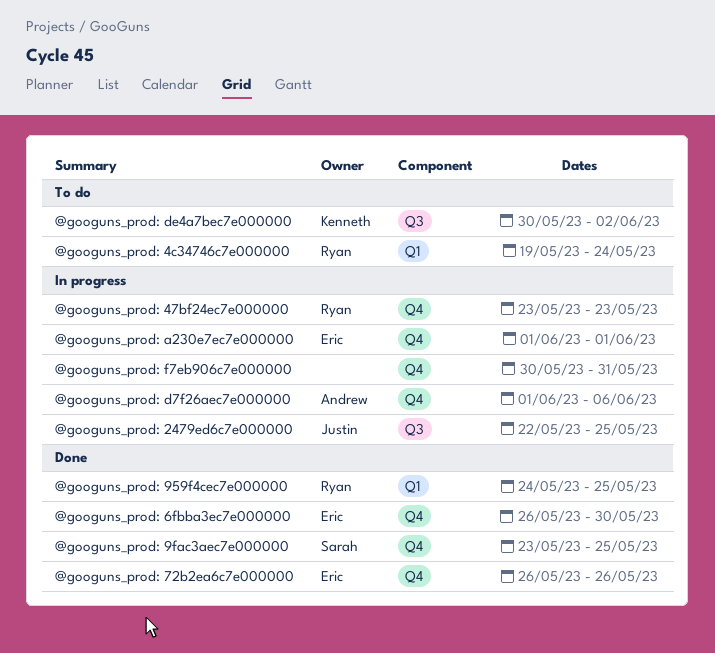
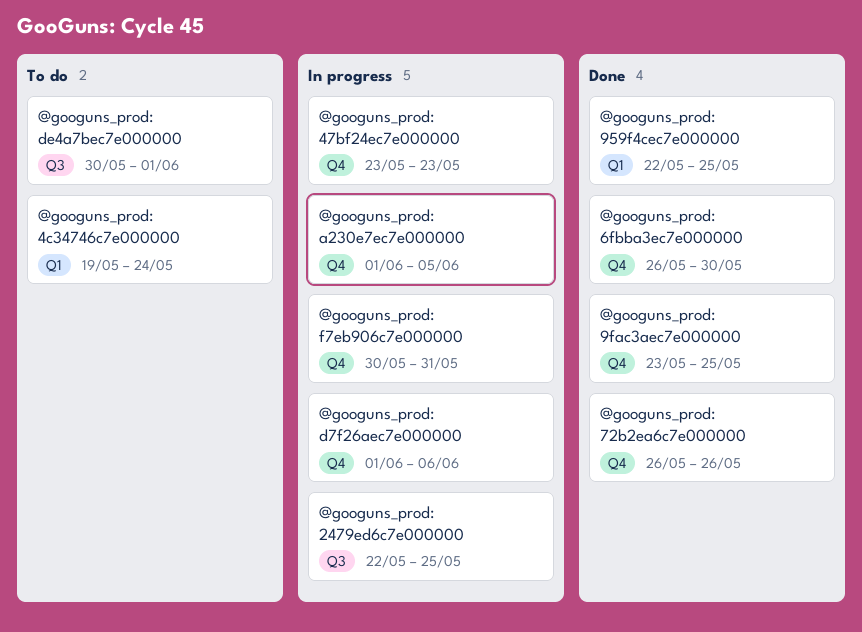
@googuns_prod: 959f4cec7e000000, start: May 24 -> May 22
@googuns_prod: a230e7ec7e000000, due: Jun 1 -> Jun 5
@googuns_prod: de4a7bec7e000000, due: Jun 2 -> Jun 1

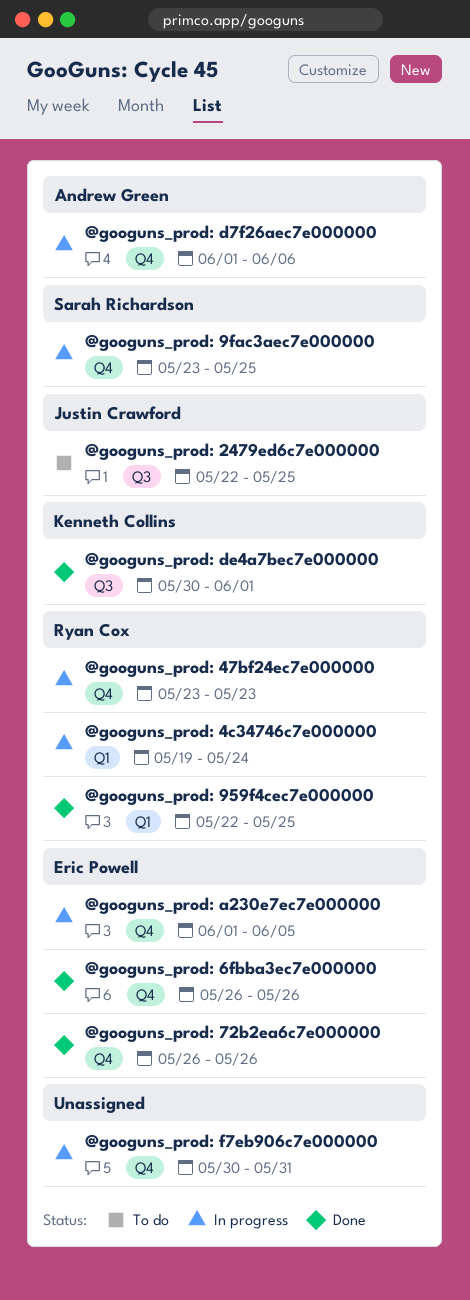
@googuns_prod: 2479ed6c7e000000, status: In progress -> To do
@googuns_prod: 4c34746c7e000000, status: To do -> In progress
@googuns_prod: 6fbba3ec7e000000, due: May 30 -> May 26
@googuns_prod: 9fac3aec7e000000, status: Done -> In progress
@googuns_prod: de4a7bec7e000000, status: To do -> Done

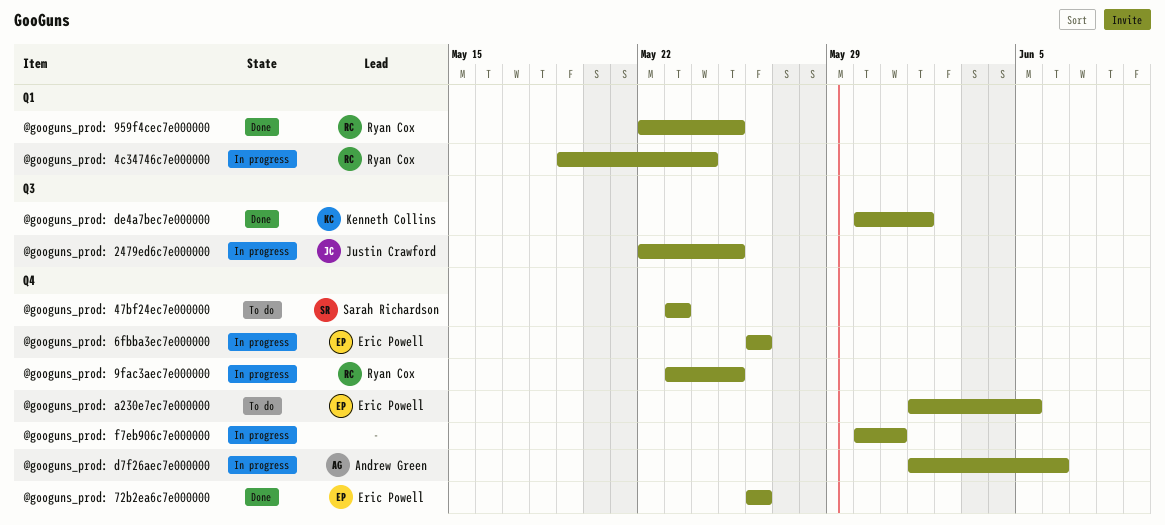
@googuns_prod: 2479ed6c7e000000, status: To do -> In progress
@googuns_prod: 47bf24ec7e000000, status: In progress -> To do
@googuns_prod: 47bf24ec7e000000, owner: Ryan Cox -> Sarah Richardson
@googuns_prod: 6fbba3ec7e000000, status: Done -> In progress
@googuns_prod: 9fac3aec7e000000, owner: Sarah Richardson -> Ryan Cox
@googuns_prod: a230e7ec7e000000, status: In progress -> To do

